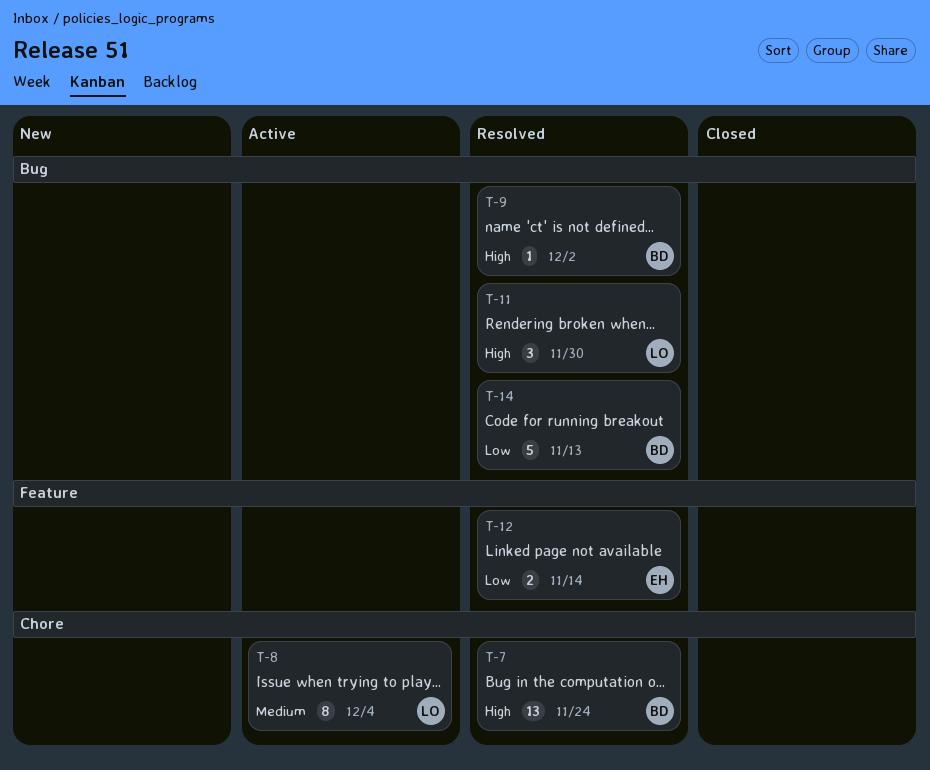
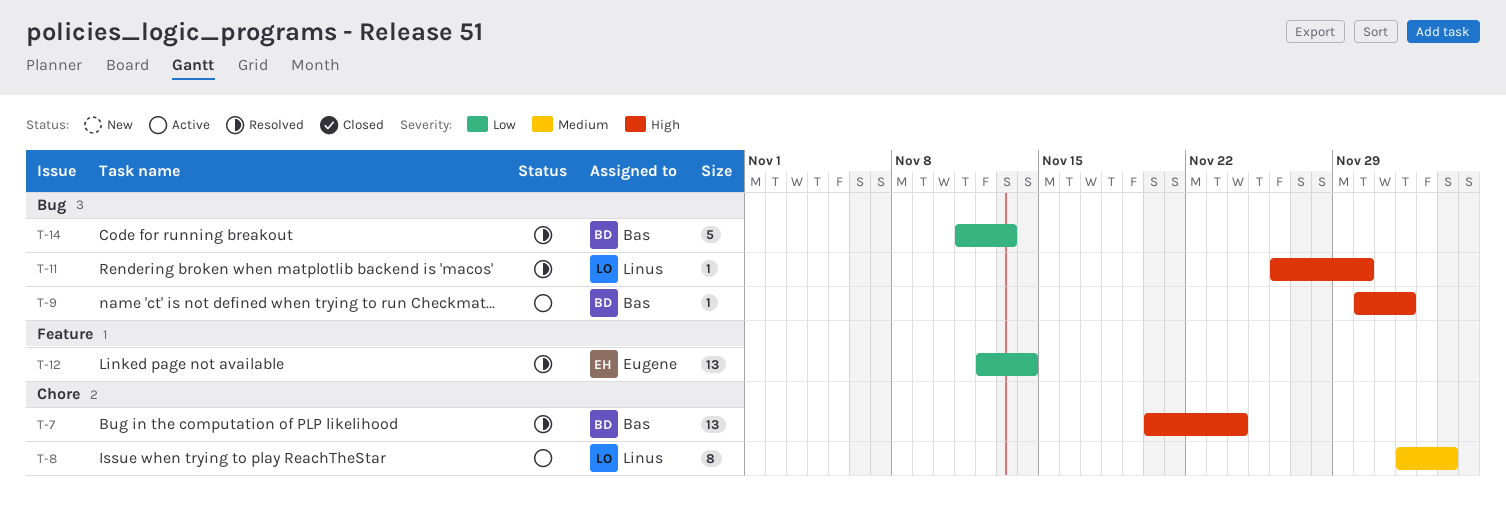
T-9, status: Resolved -> Active
T-11, estimate: 3 -> 1
T-12, estimate: 2 -> 13

